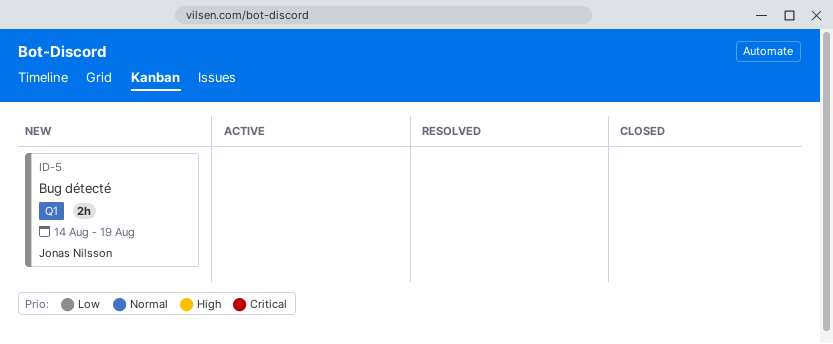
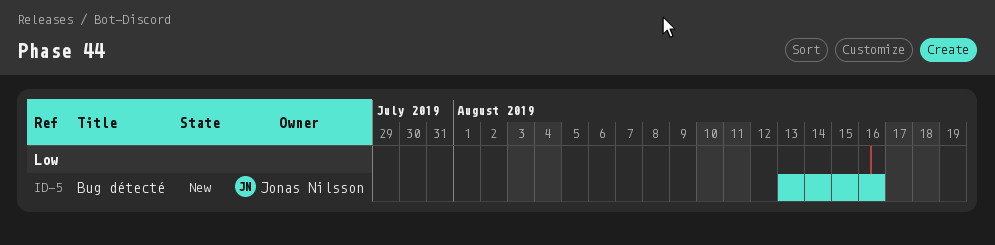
ID-5, start: Aug 14 -> Aug 13
ID-5, due: Aug 19 -> Aug 16

